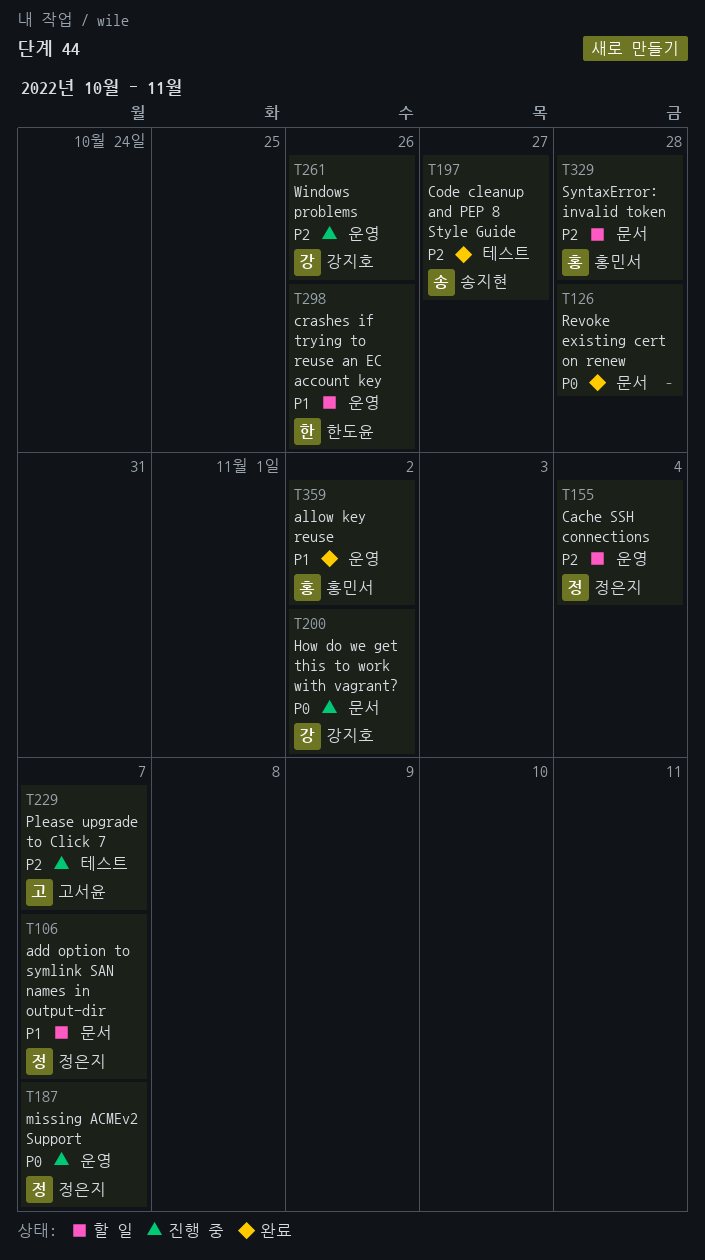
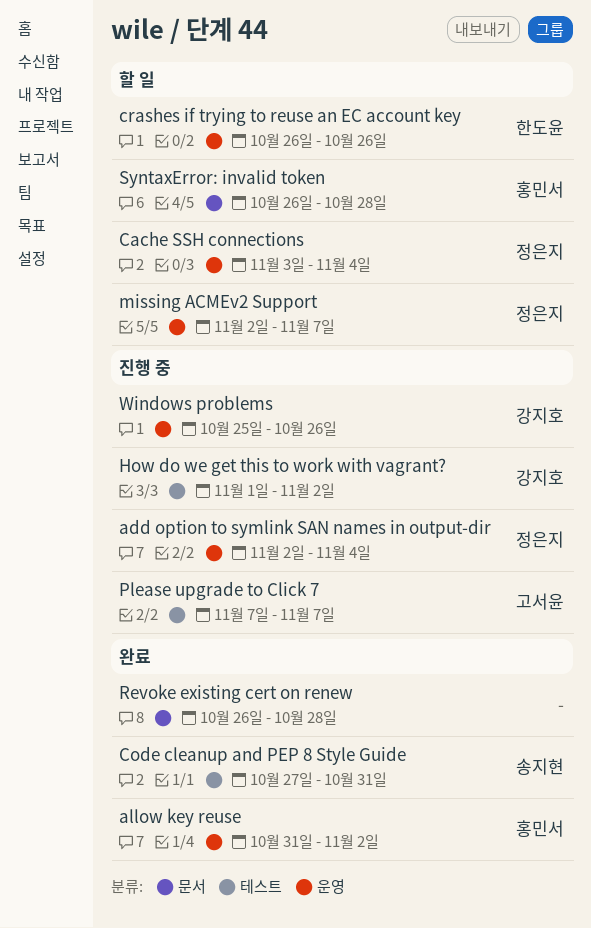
add option to symlink SAN names in output-dir, status: 할 일 -> 진행 중
add option to symlink SAN names in output-dir, label: 문서 -> 운영
add option to symlink SAN names in output-dir, due: Nov 7 -> Nov 4
Code cleanup and PEP 8 Style Guide, due: Oct 27 -> Oct 31
How do we get this to work with vagrant?, label: 문서 -> 테스트
missing ACMEv2 Support, status: 진행 중 -> 할 일

